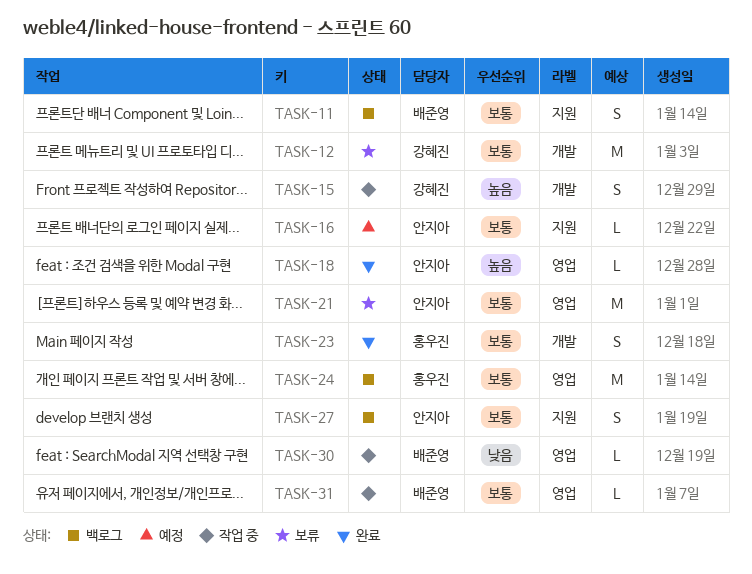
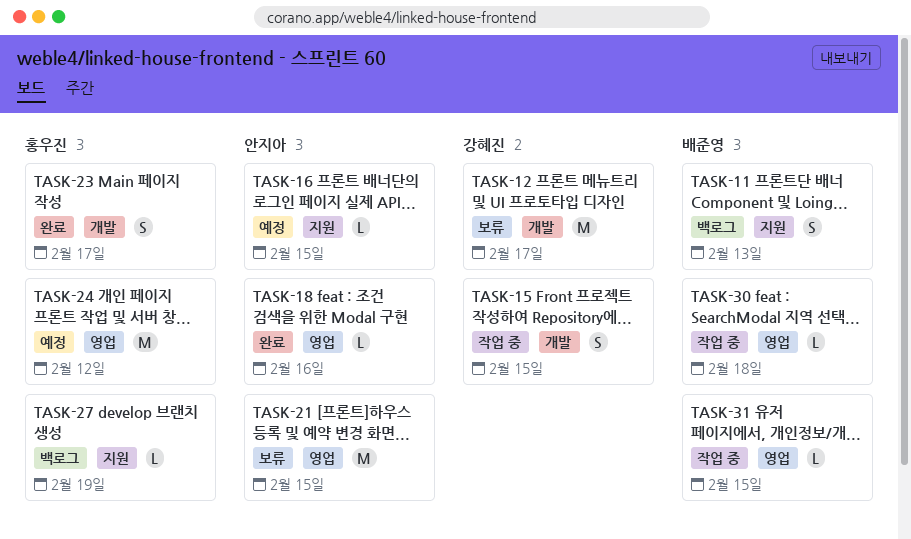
TASK-24, status: 백로그 -> 예정
TASK-27, owner: 안지아 -> 홍우진
TASK-27, estimate: S -> L

